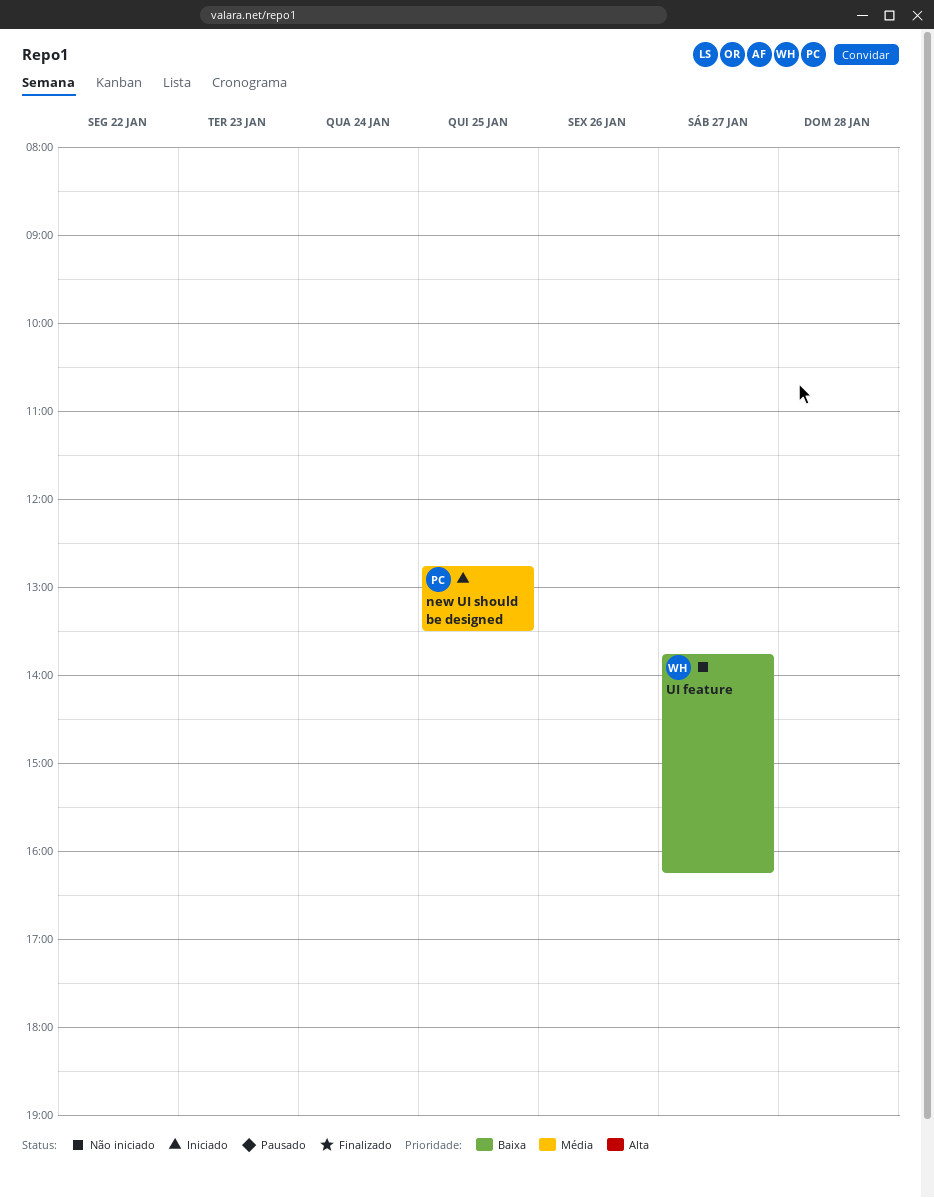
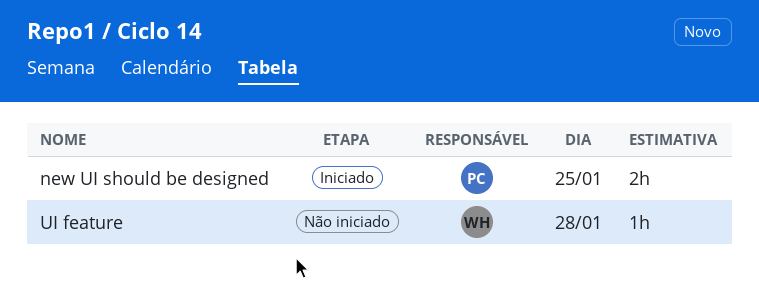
UI feature, day: Jan 27 -> Jan 28

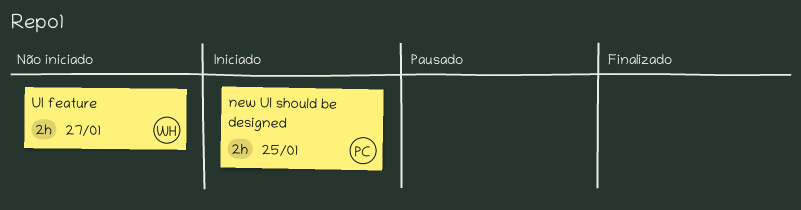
UI feature, estimate: 1h -> 2h
UI feature, day: Jan 28 -> Jan 27

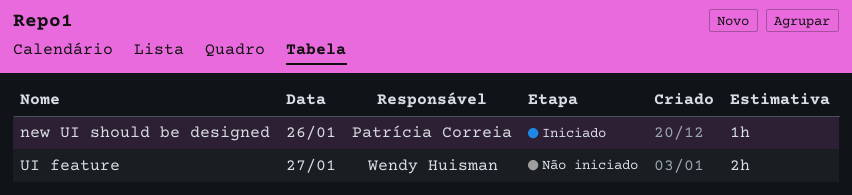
new UI should be designed, estimate: 2h -> 1h
new UI should be designed, day: Jan 25 -> Jan 26

